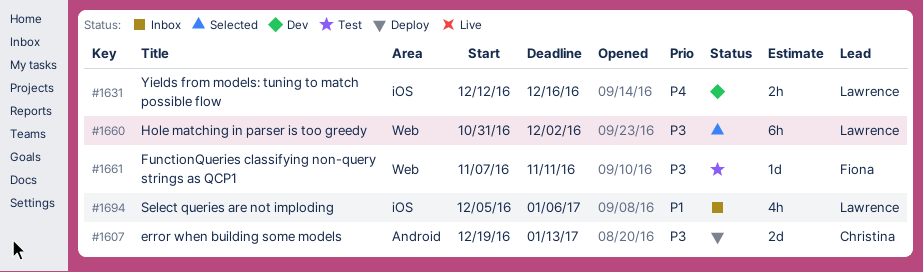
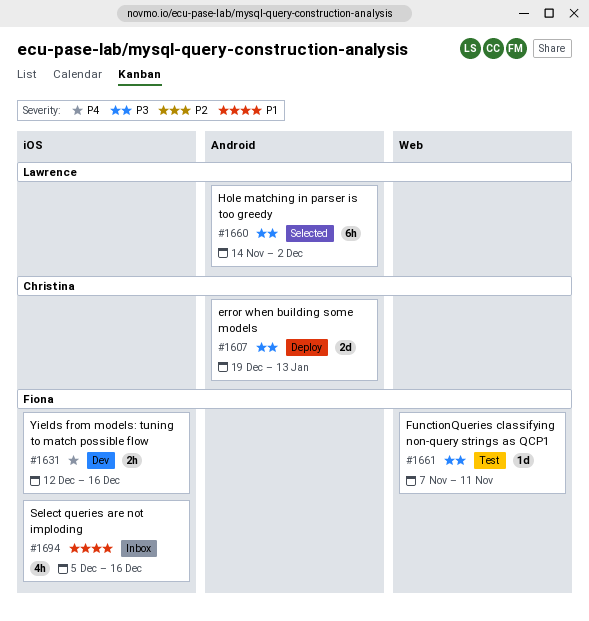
#1631, owner: Lawrence -> Fiona
#1660, label: Web -> Android
#1660, start: Oct 31 -> Nov 14
#1694, owner: Lawrence -> Fiona
#1694, due: Jan 6 -> Dec 16

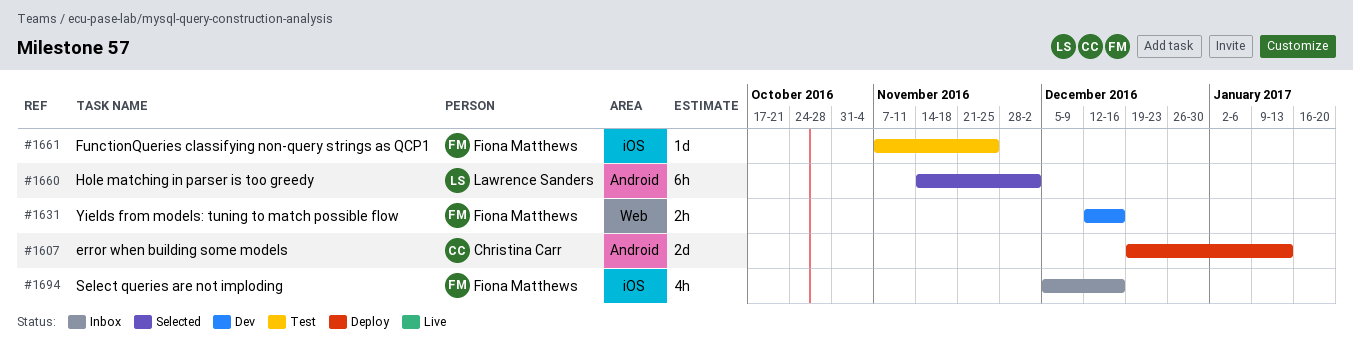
#1631, label: iOS -> Web
#1661, label: Web -> iOS
#1661, due: Nov 11 -> Nov 25

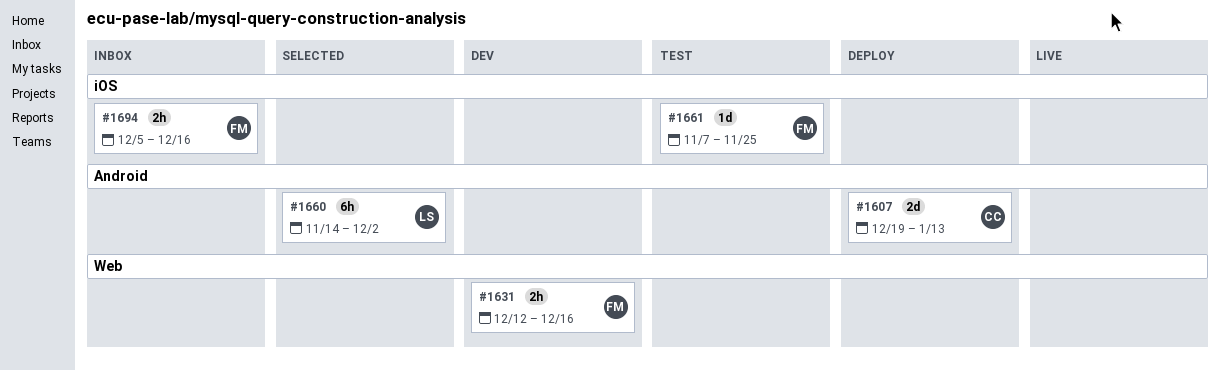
#1694, estimate: 4h -> 2h

